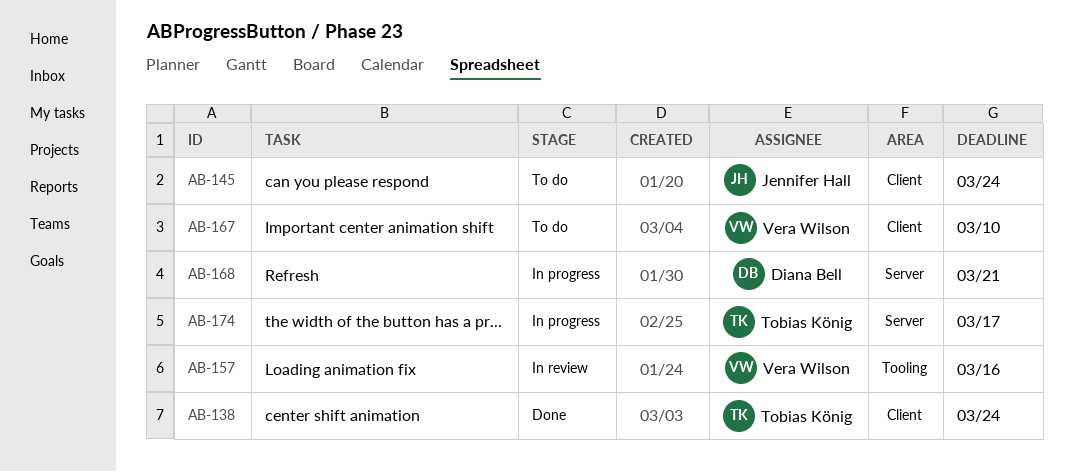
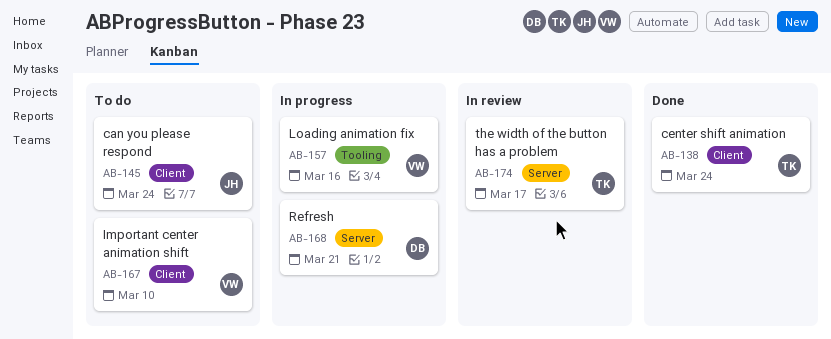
AB-157, status: In review -> In progress
AB-174, status: In progress -> In review

